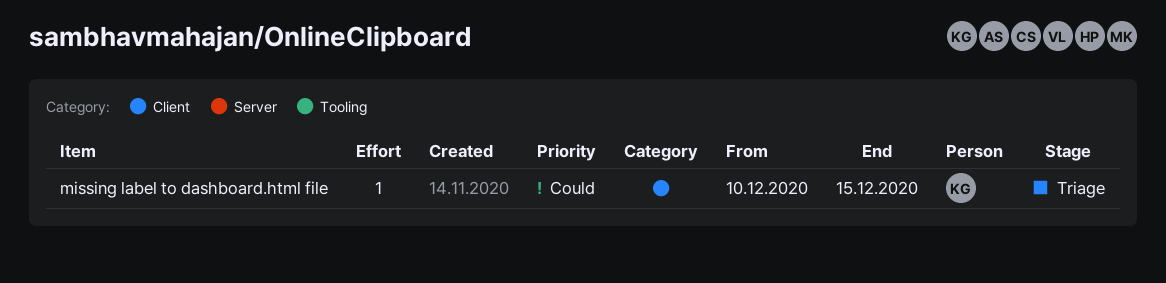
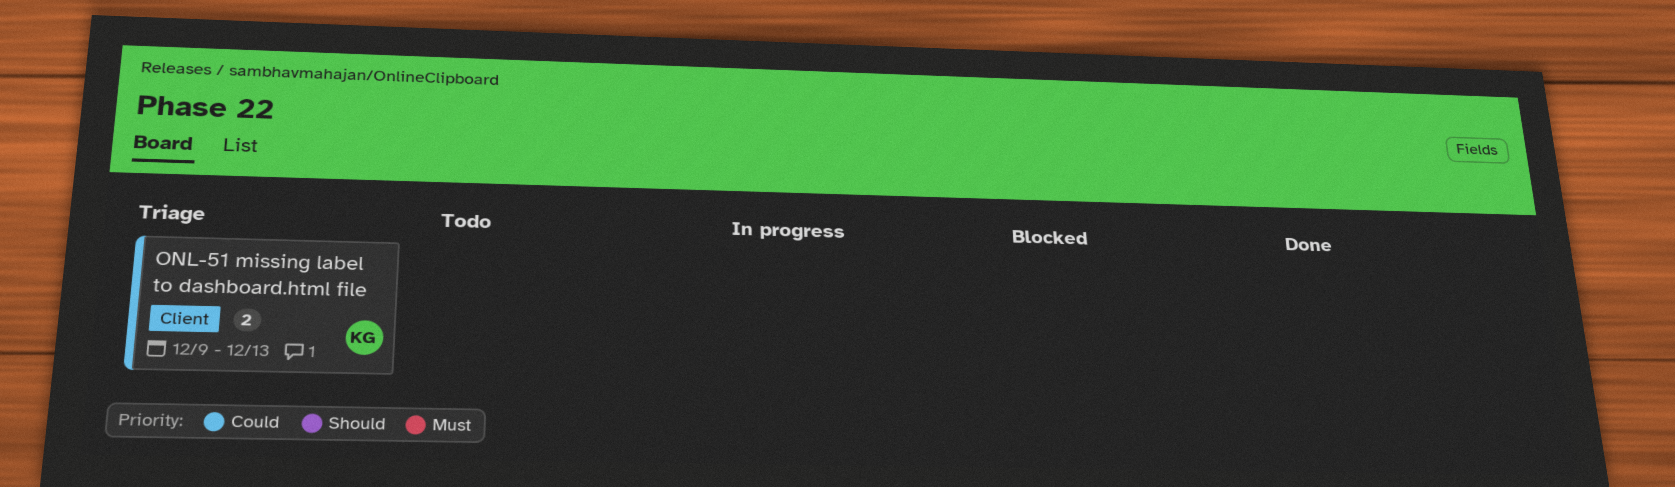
missing label to dashboard.html file, estimate: 1 -> 2
missing label to dashboard.html file, start: Dec 10 -> Dec 9
missing label to dashboard.html file, due: Dec 15 -> Dec 13

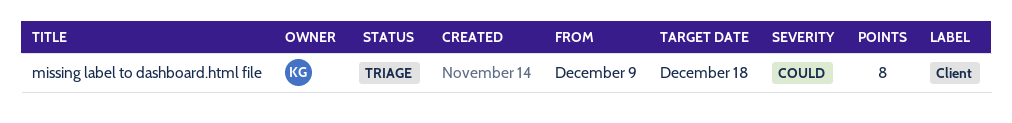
missing label to dashboard.html file, estimate: 2 -> 8
missing label to dashboard.html file, due: Dec 13 -> Dec 18

